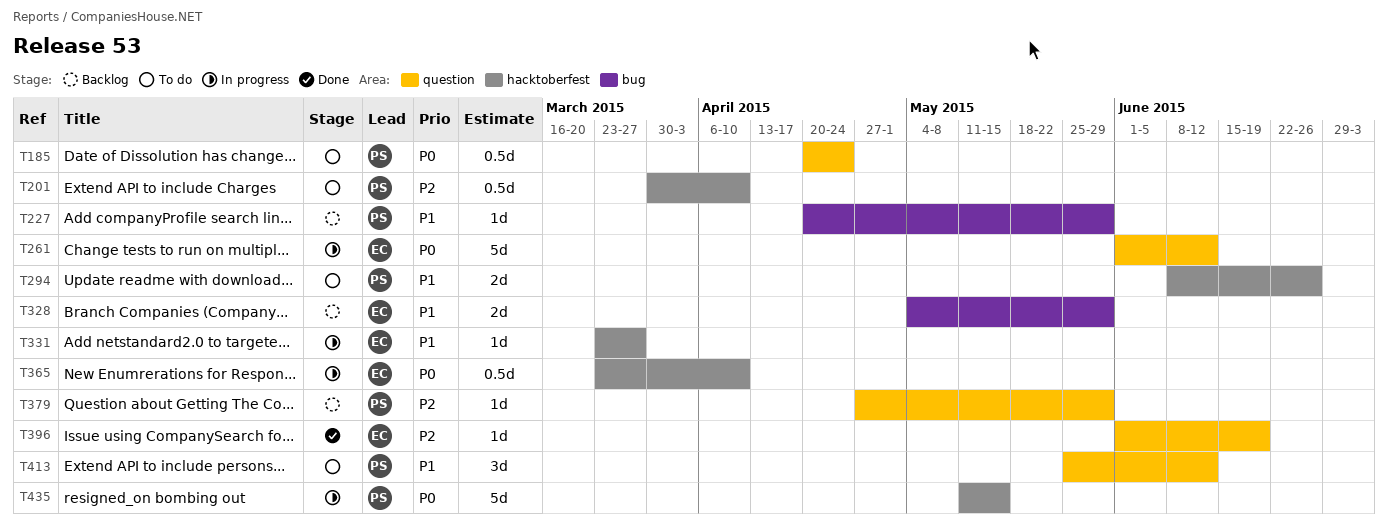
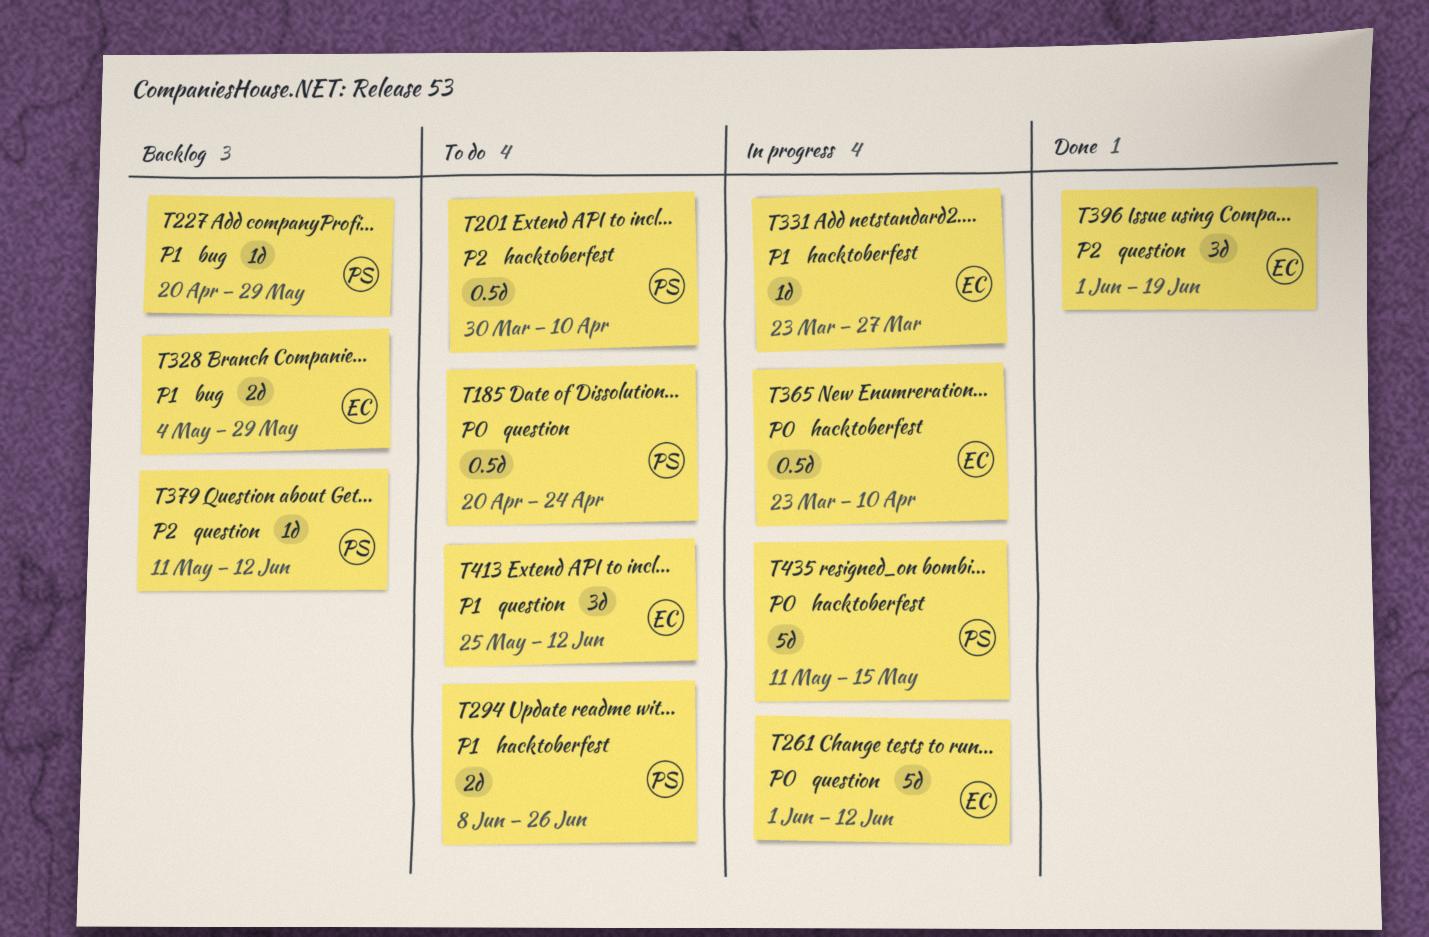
T379, start: Apr 27 -> May 11
T379, due: May 29 -> Jun 12
T396, estimate: 1d -> 3d
T413, owner: PS -> EC

